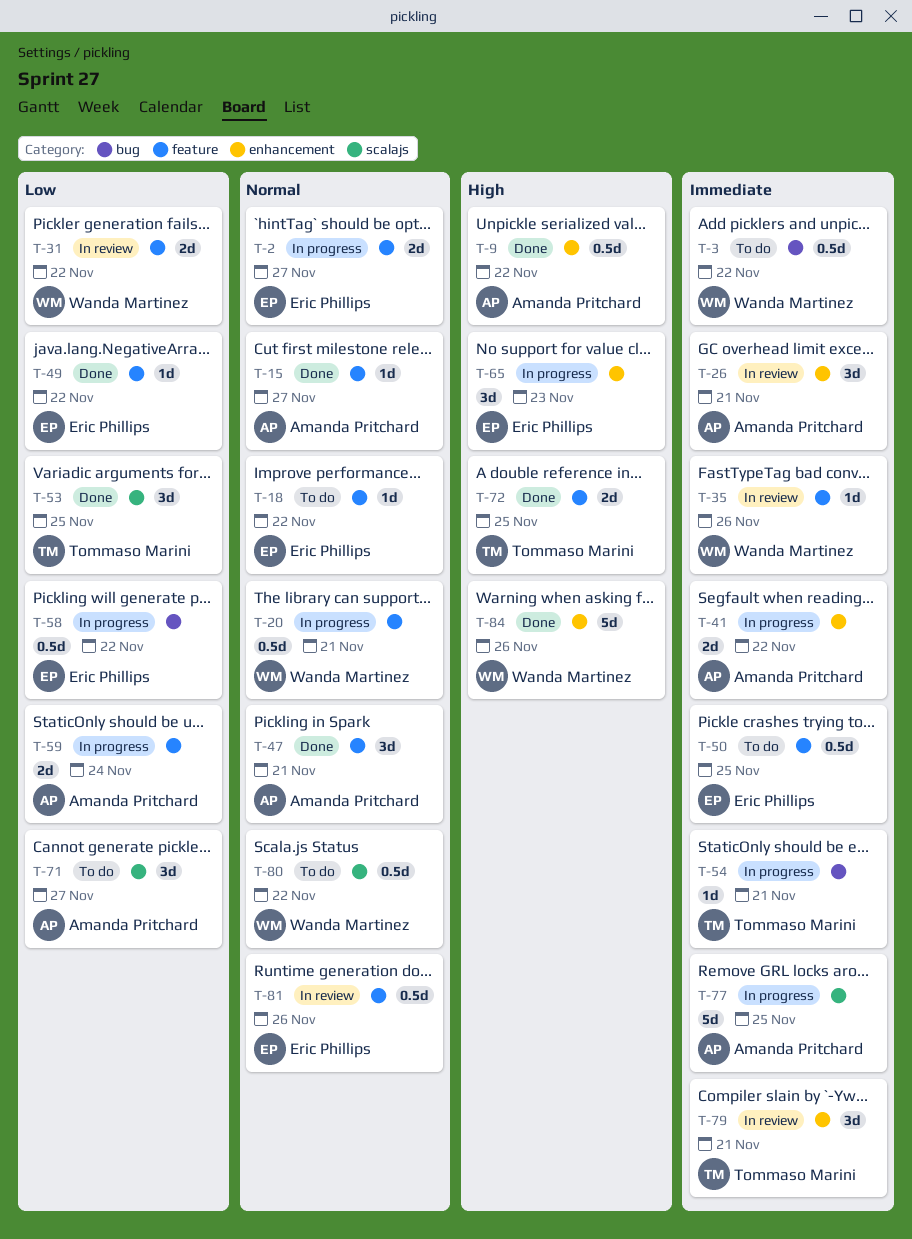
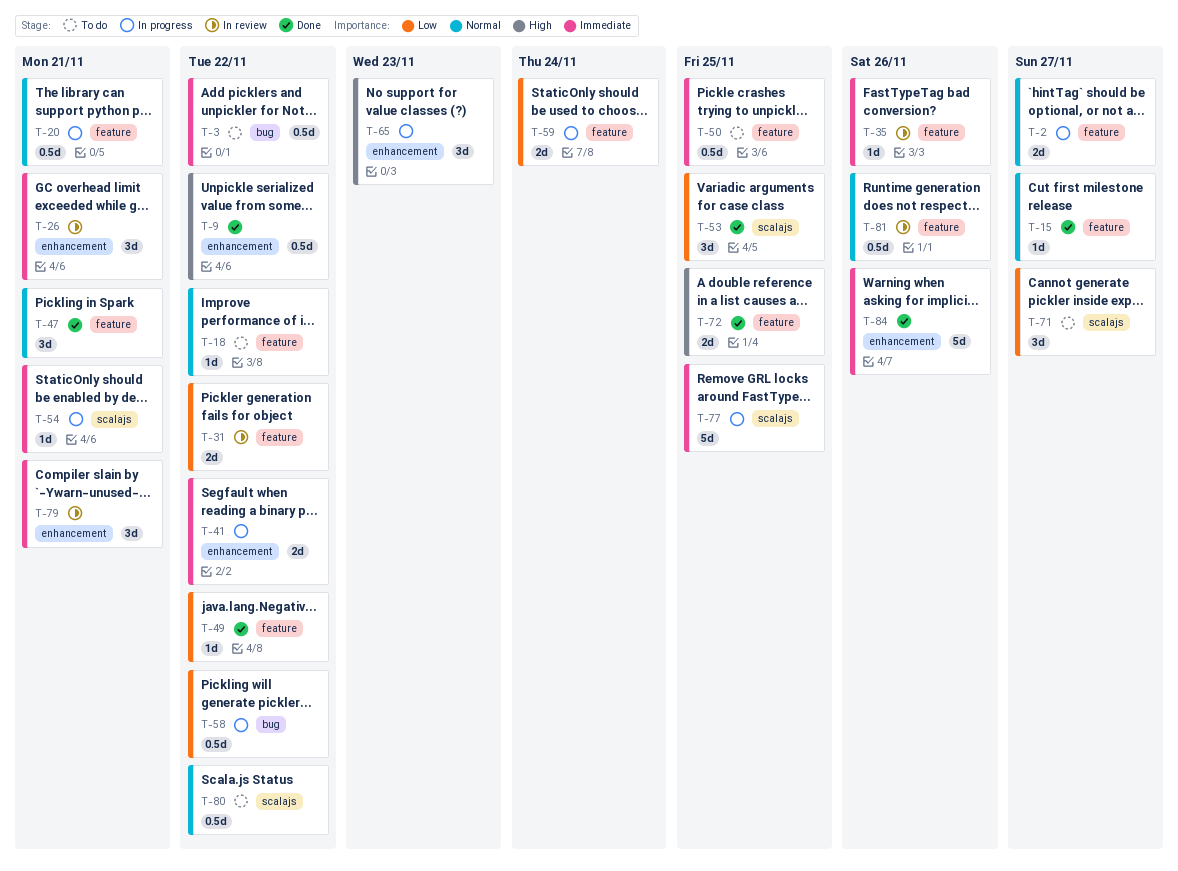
T-54, label: bug -> scalajs
T-84, priority: High -> Immediate

